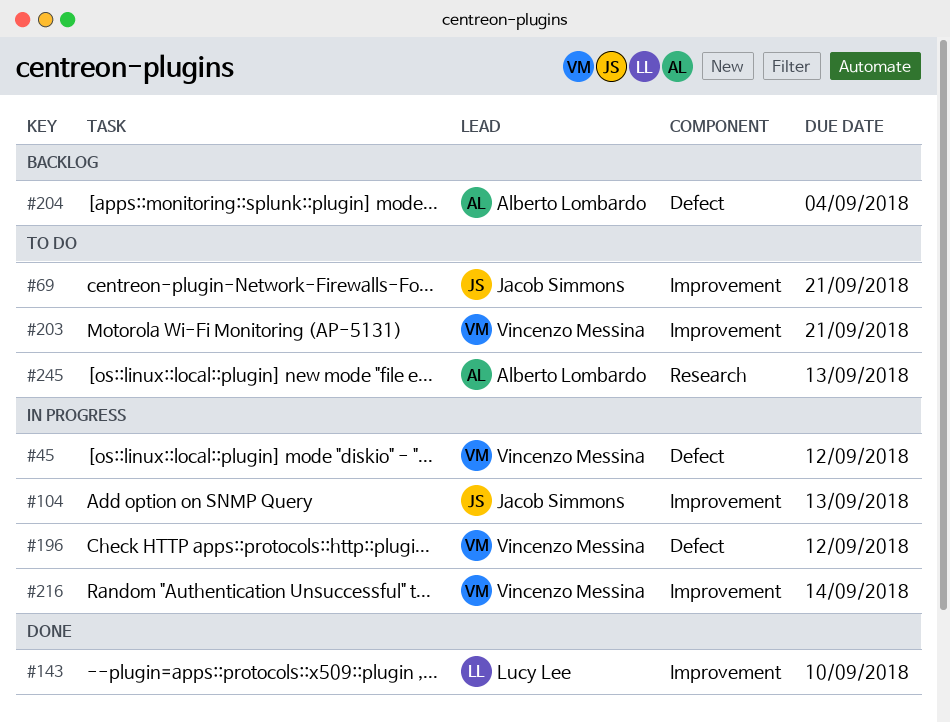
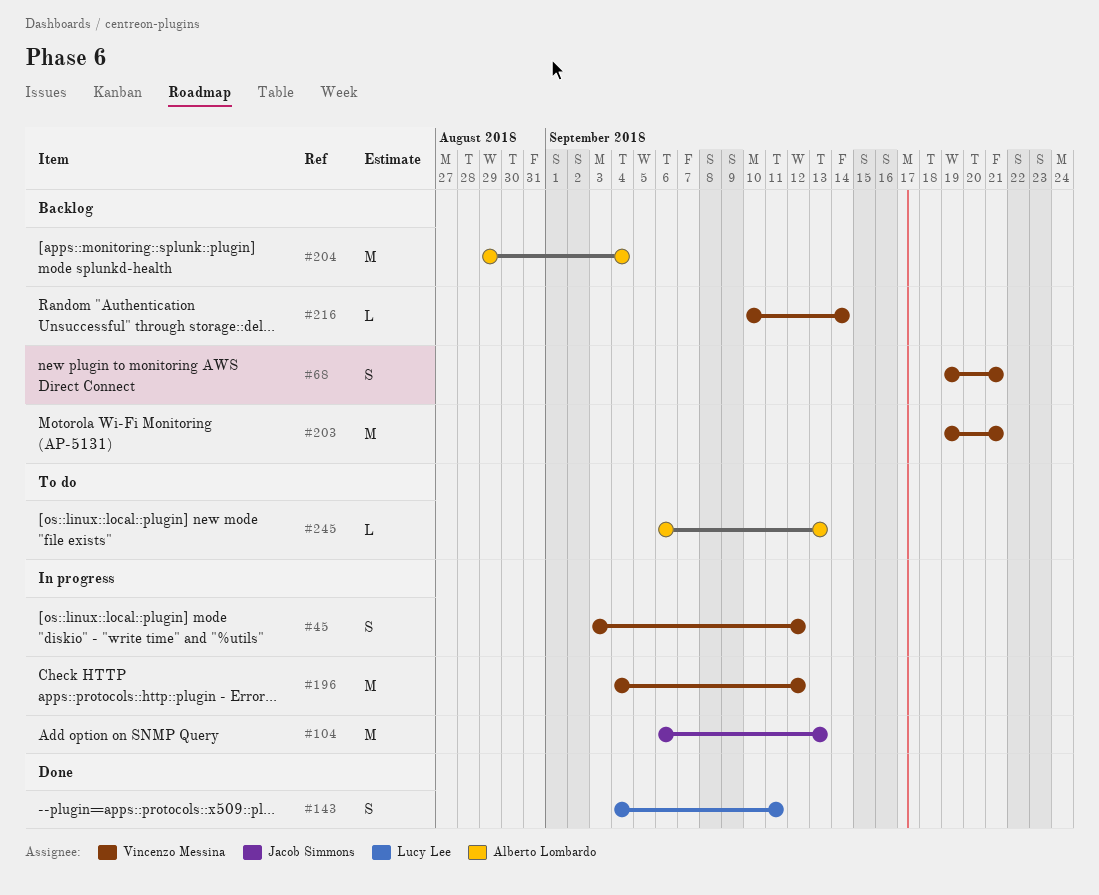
#68: none -> present
#69: present -> none
#143, due: Sep 10 -> Sep 11
#203, status: To do -> Backlog
#216, status: In progress -> Backlog

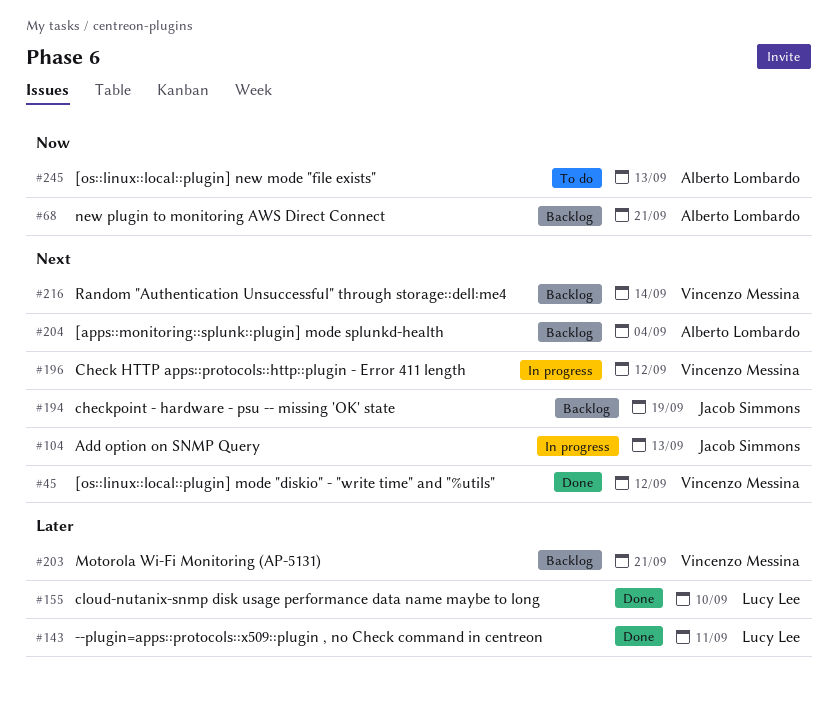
#45, status: In progress -> Done
#68, owner: Vincenzo Messina -> Alberto Lombardo
#155: none -> present
#194: none -> present

